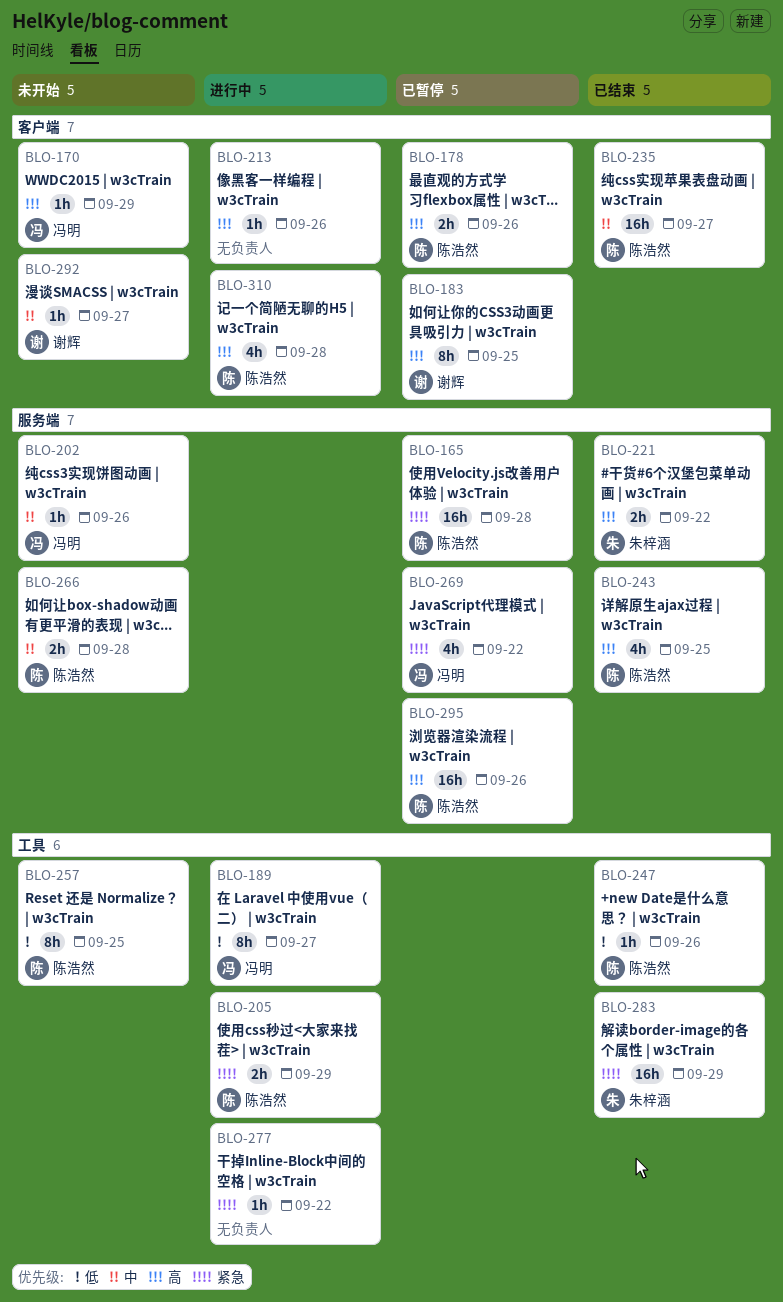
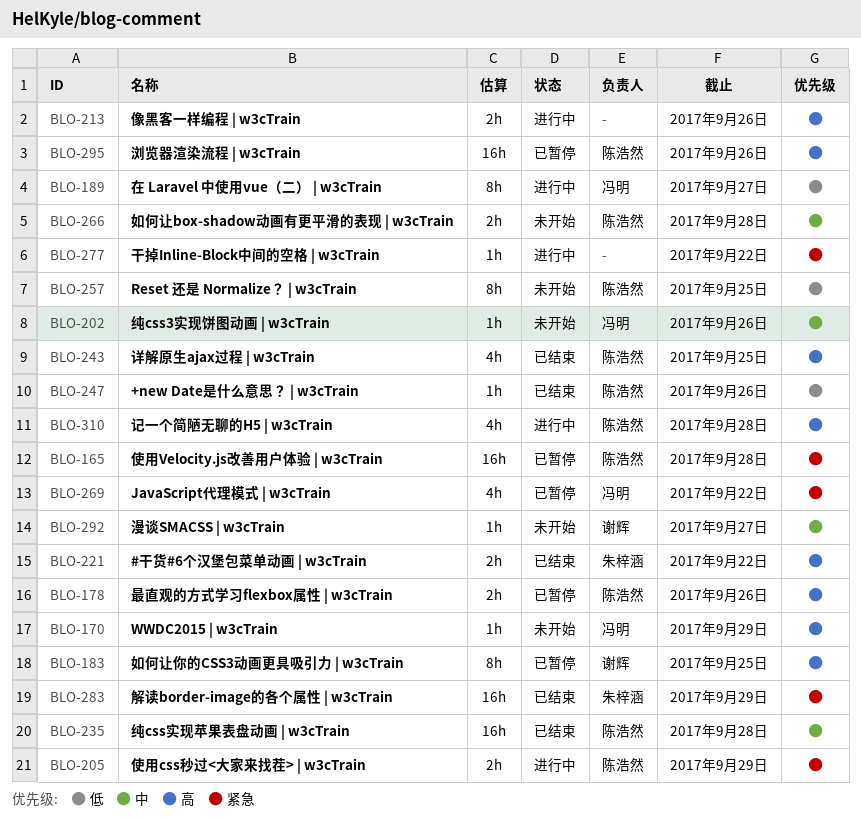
BLO-213, estimate: 1h -> 2h
BLO-235, due: Sep 27 -> Sep 28

